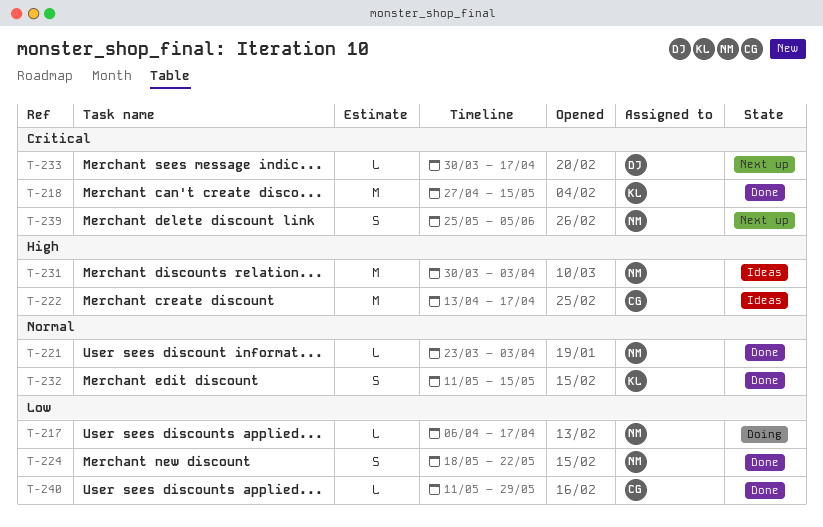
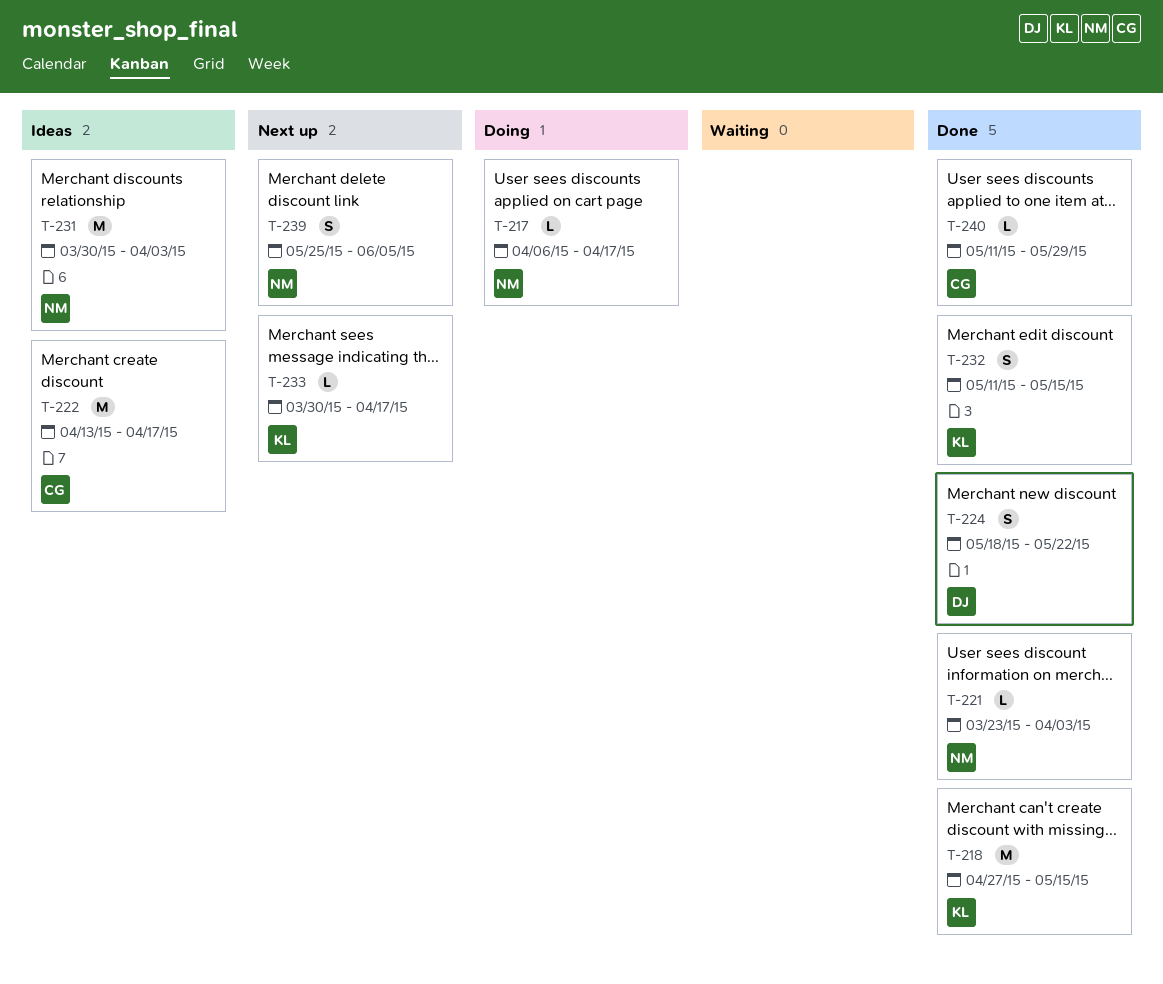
T-224, owner: NM -> DJ
T-233, owner: DJ -> KL

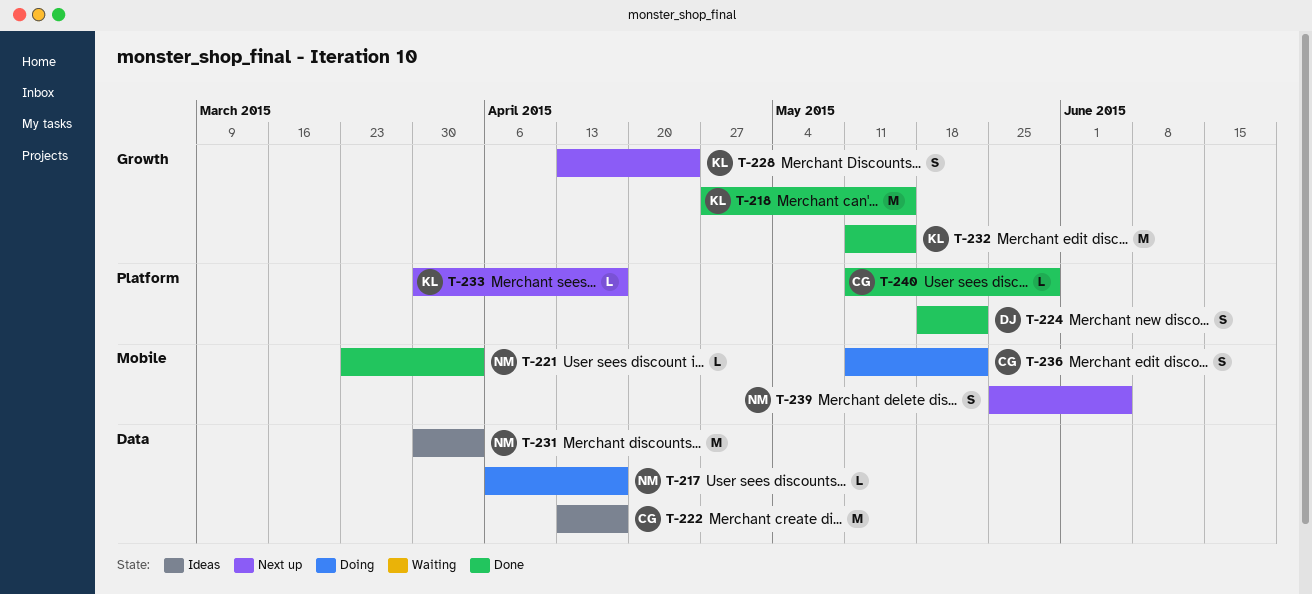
T-228: none -> present
T-232, estimate: S -> M
T-236: none -> present

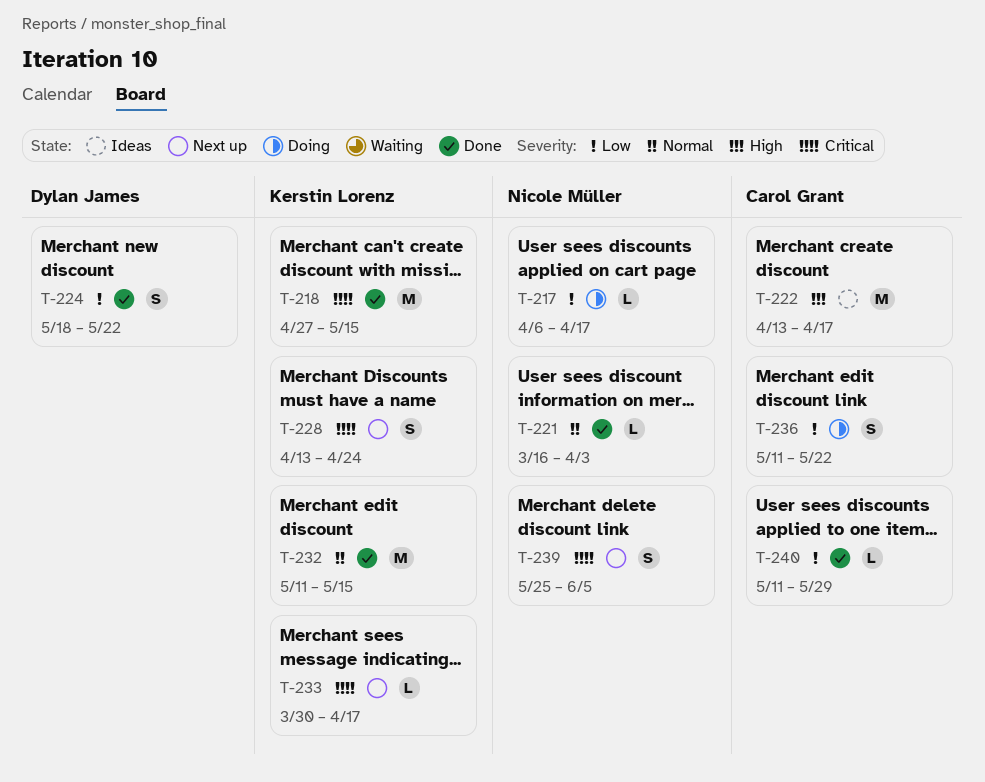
T-221, start: Mar 23 -> Mar 16
T-231: present -> none

